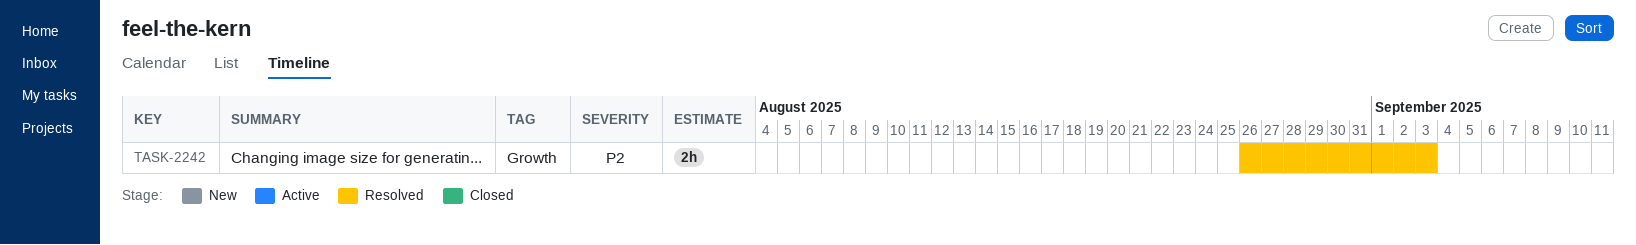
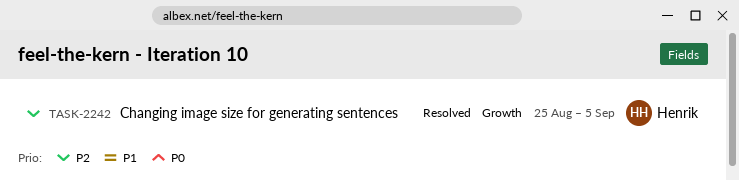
TASK-2242, start: Aug 26 -> Aug 25
TASK-2242, due: Sep 3 -> Sep 5

